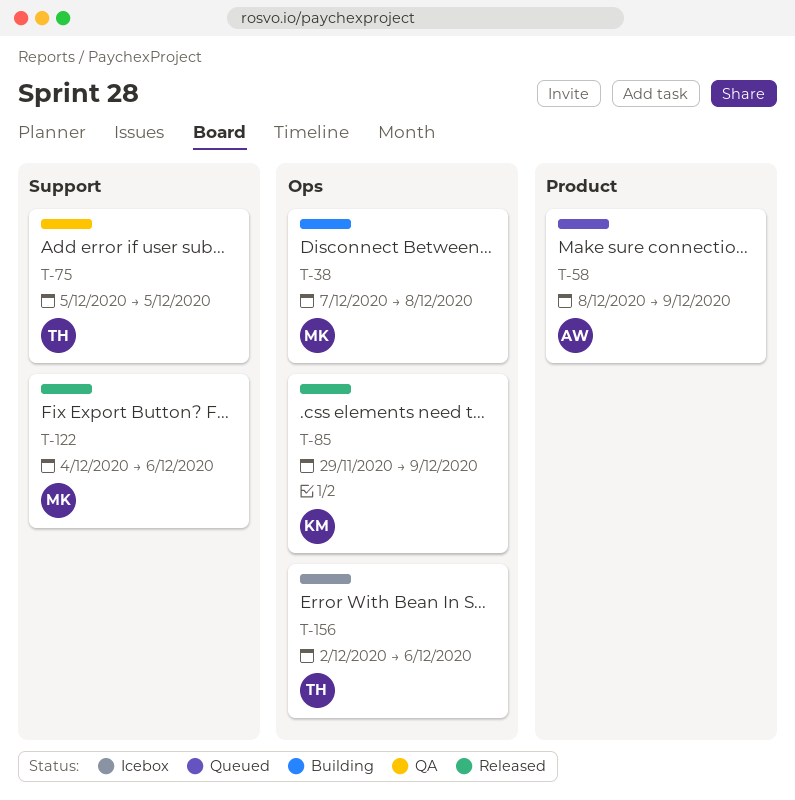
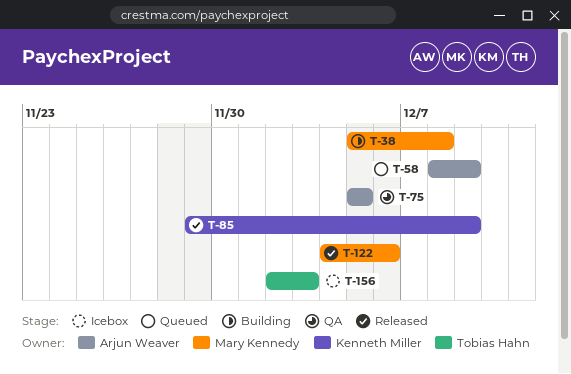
T-38, start: Dec 7 -> Dec 5
T-75, owner: Tobias Hahn -> Arjun Weaver
T-156, due: Dec 6 -> Dec 3

